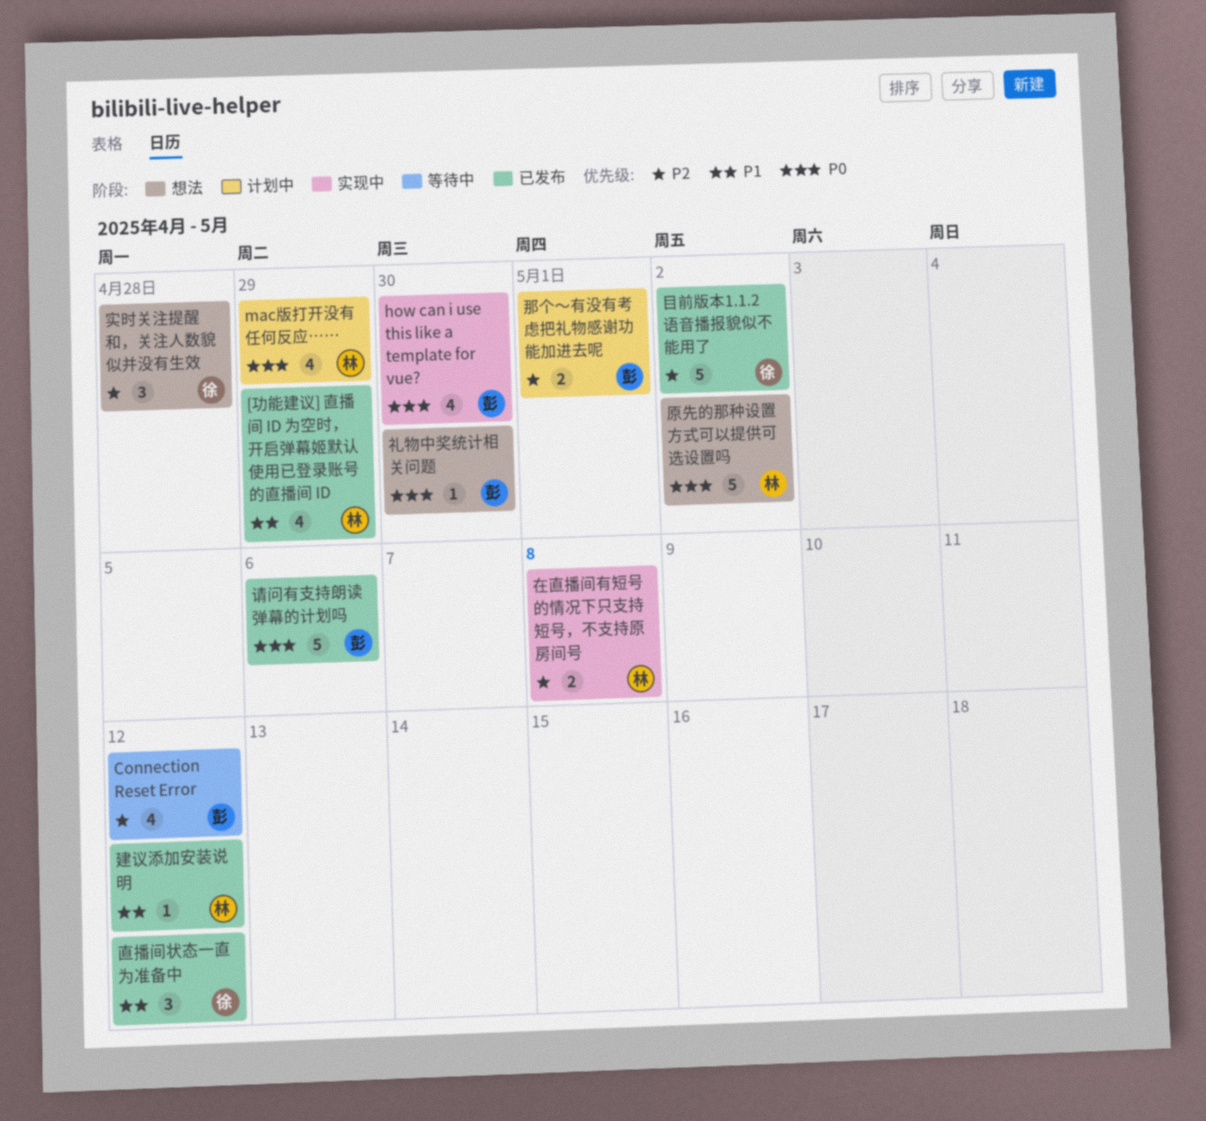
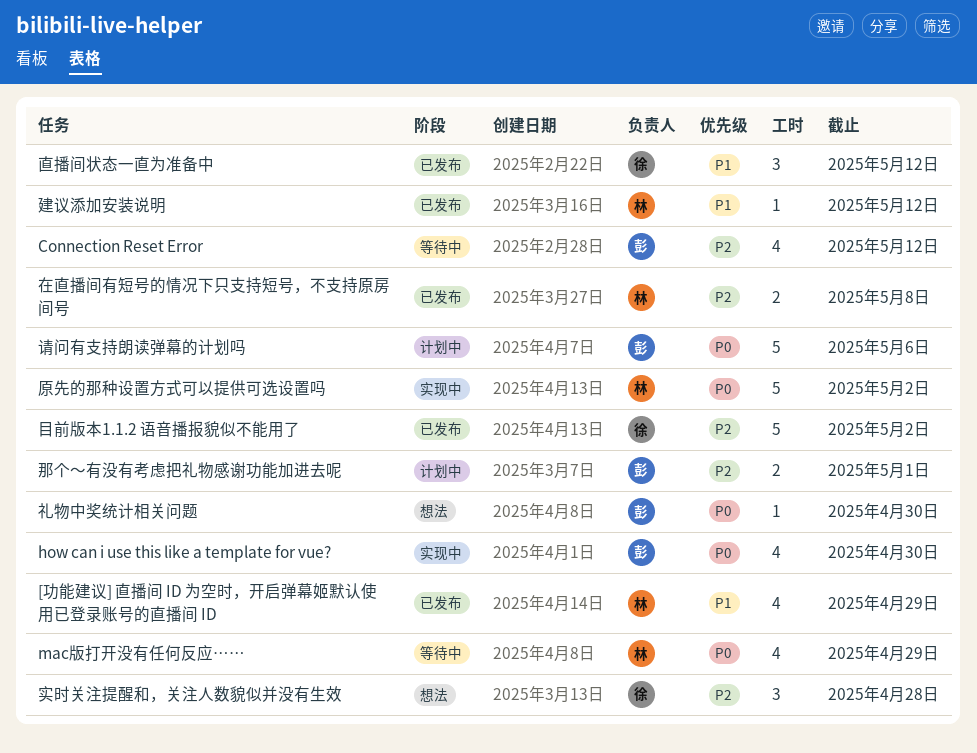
mac版打开没有任何反应……, status: 计划中 -> 等待中
原先的那种设置方式可以提供可选设置吗, status: 想法 -> 实现中
在直播间有短号的情况下只支持短号，不支持原房间号, status: 实现中 -> 已发布
请问有支持朗读弹幕的计划吗, status: 已发布 -> 计划中

